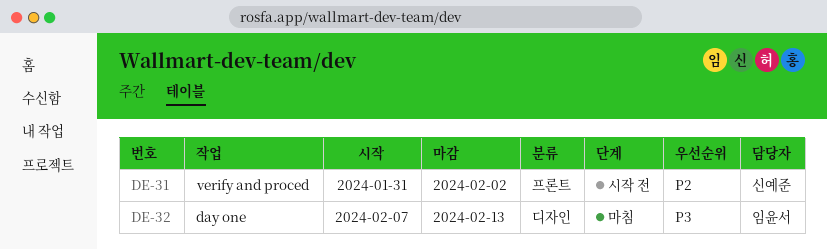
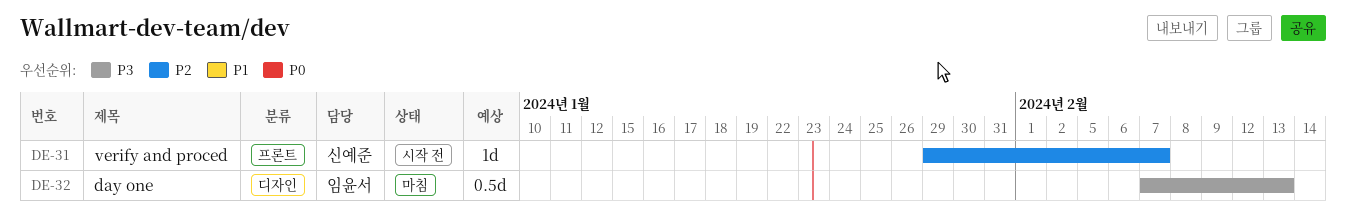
DE-31, start: Jan 31 -> Jan 29
DE-31, due: Feb 2 -> Feb 7

